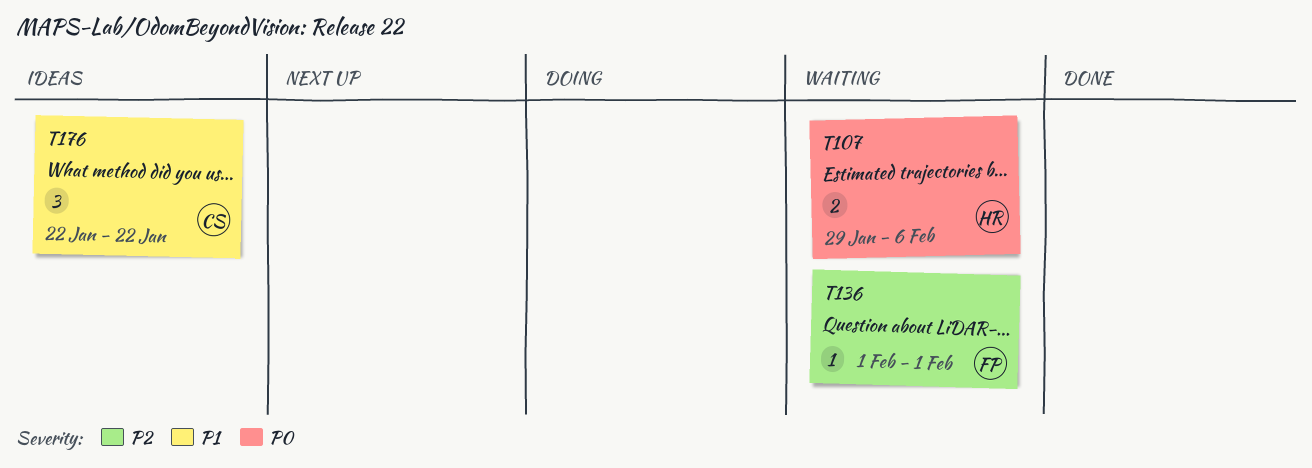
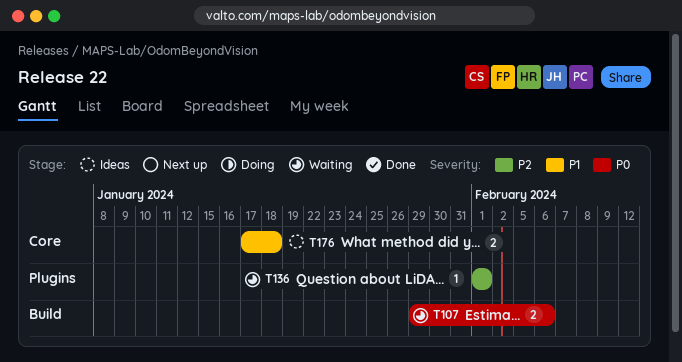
T176, estimate: 3 -> 2
T176, start: Jan 22 -> Jan 17
T176, due: Jan 22 -> Jan 18

